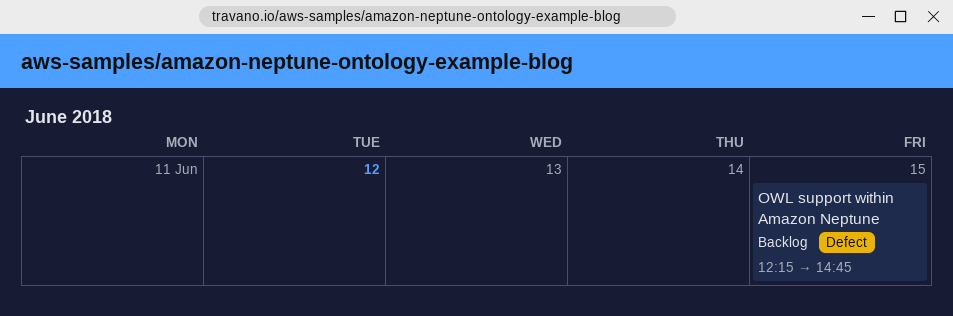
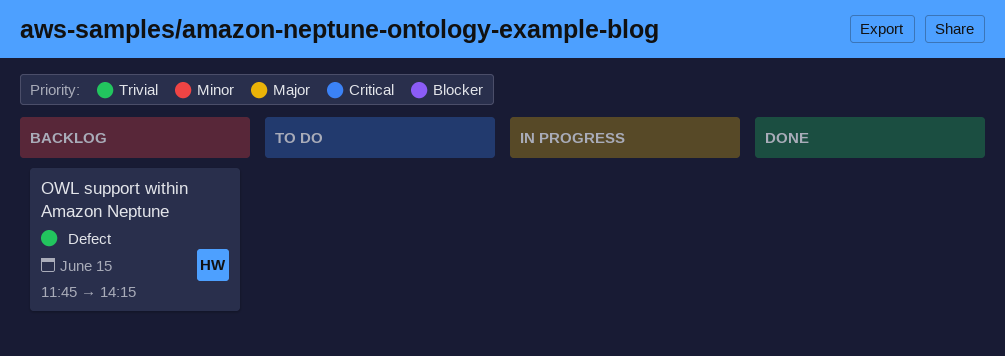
OWL support within Amazon Neptune, begins: 12:15 -> 11:45
OWL support within Amazon Neptune, ends: 14:45 -> 14:15

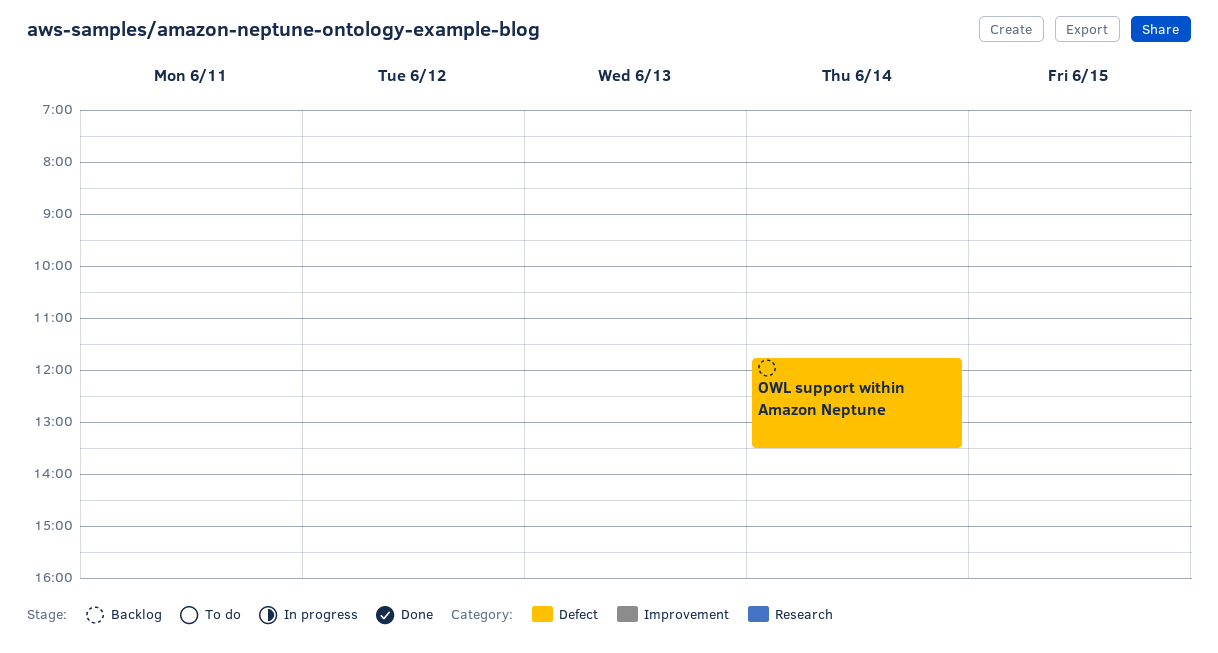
OWL support within Amazon Neptune, day: Jun 15 -> Jun 14
OWL support within Amazon Neptune, ends: 14:15 -> 13:30

